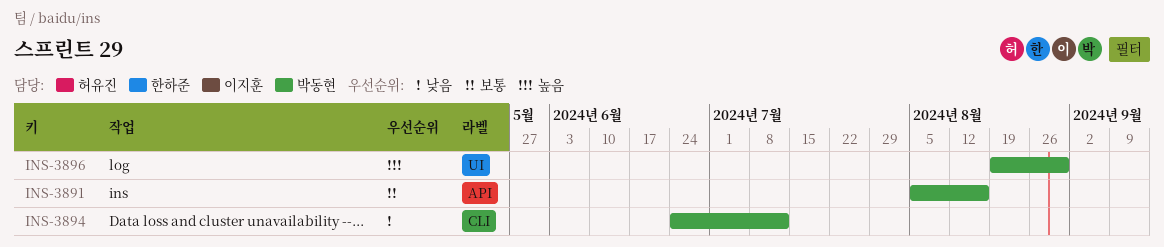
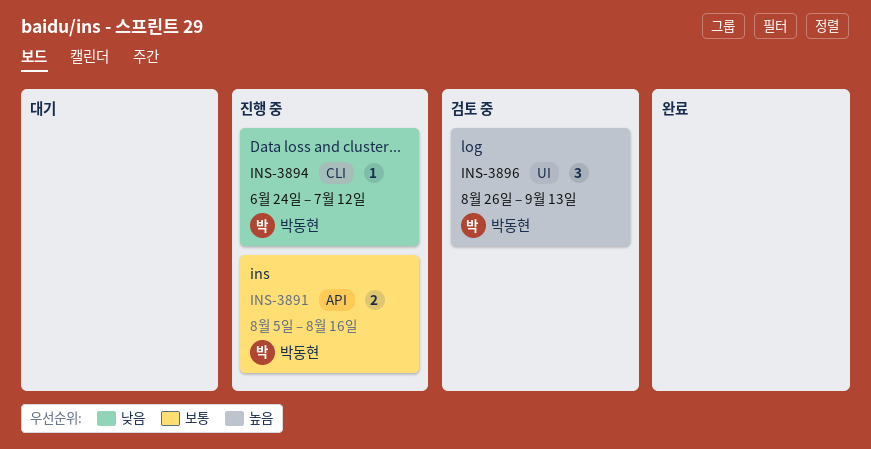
INS-3896, start: Aug 19 -> Aug 26
INS-3896, due: Aug 30 -> Sep 13

